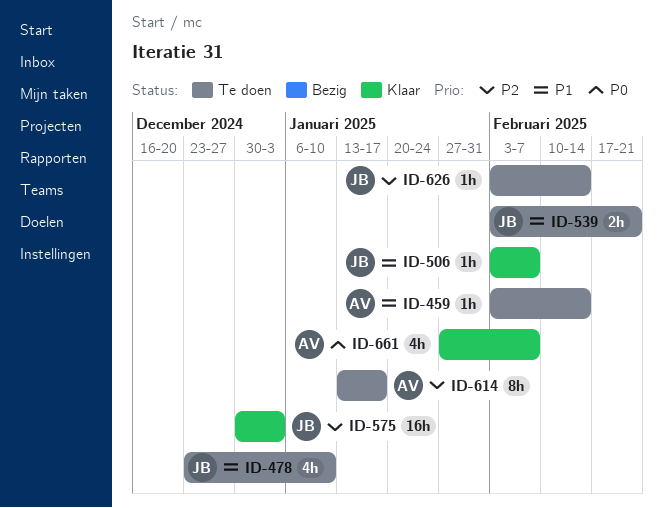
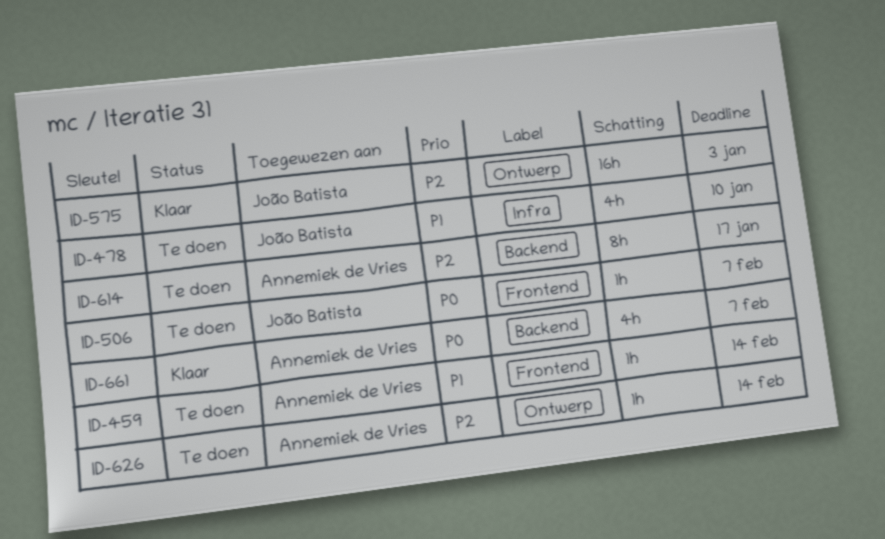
ID-506, status: Klaar -> Te doen
ID-506, priority: P1 -> P0
ID-539: present -> none
ID-626, owner: João Batista -> Annemiek de Vries

